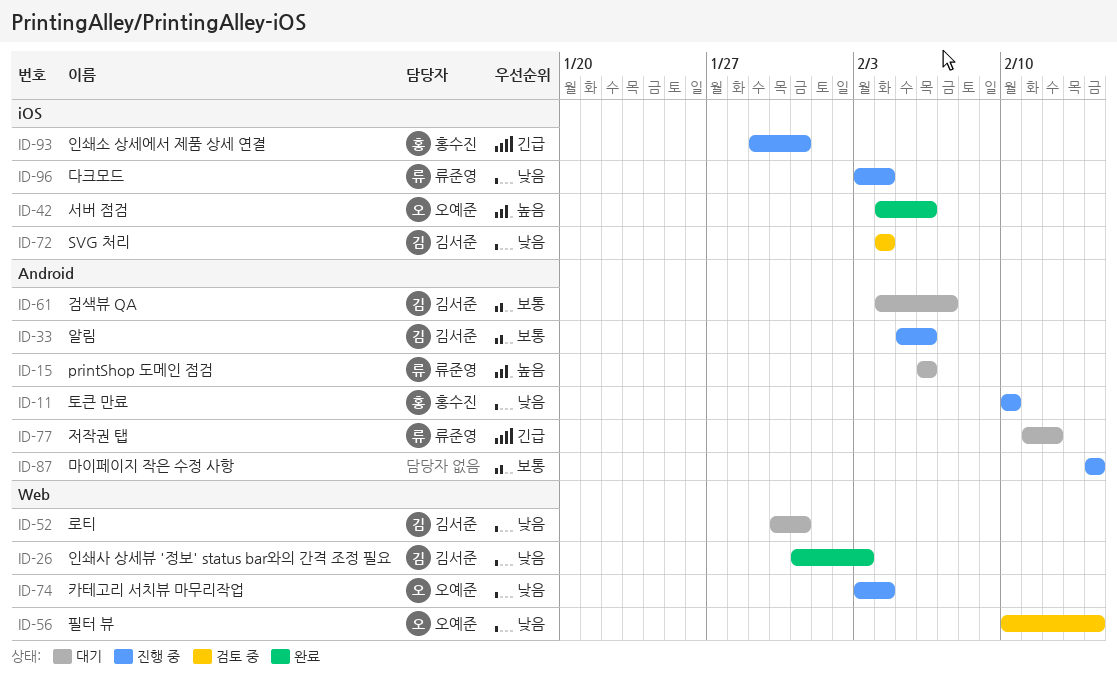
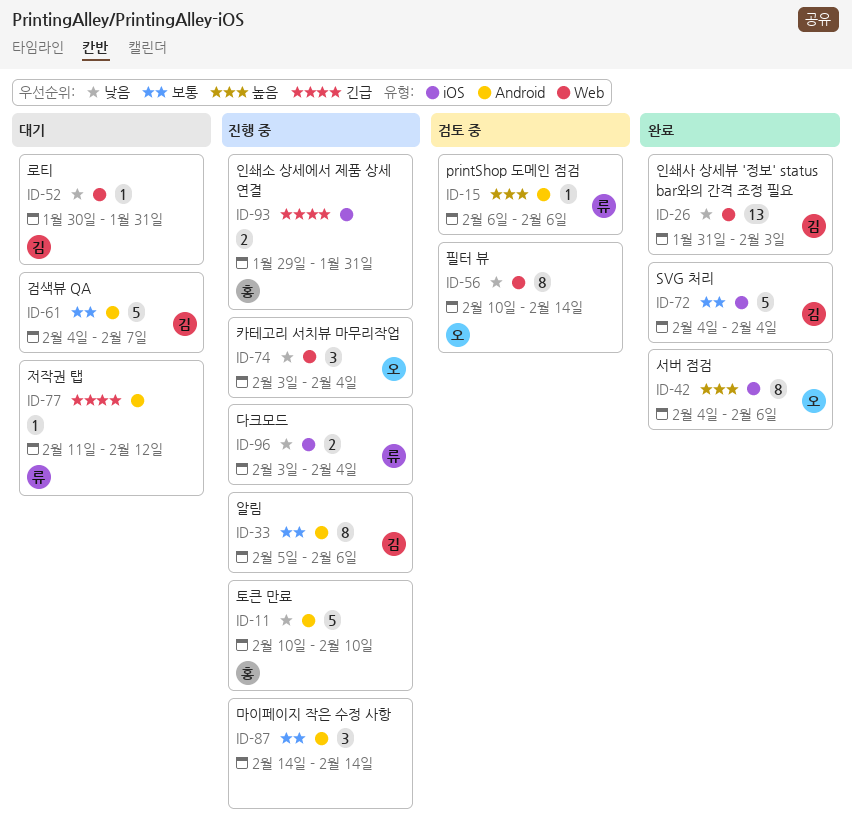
ID-15, status: 대기 -> 검토 중
ID-72, status: 검토 중 -> 완료
ID-72, priority: 낮음 -> 보통

